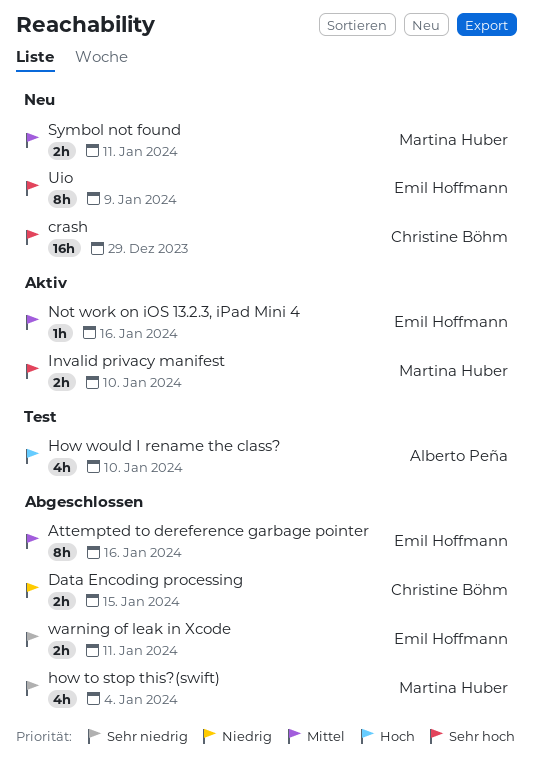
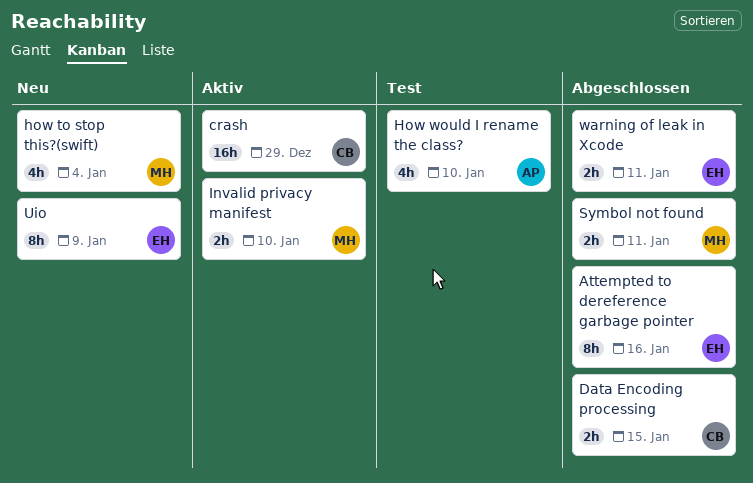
crash, status: Neu -> Aktiv
how to stop this?(swift), status: Abgeschlossen -> Neu
Not work on iOS 13.2.3, iPad Mini 4: present -> none
Symbol not found, status: Neu -> Abgeschlossen

